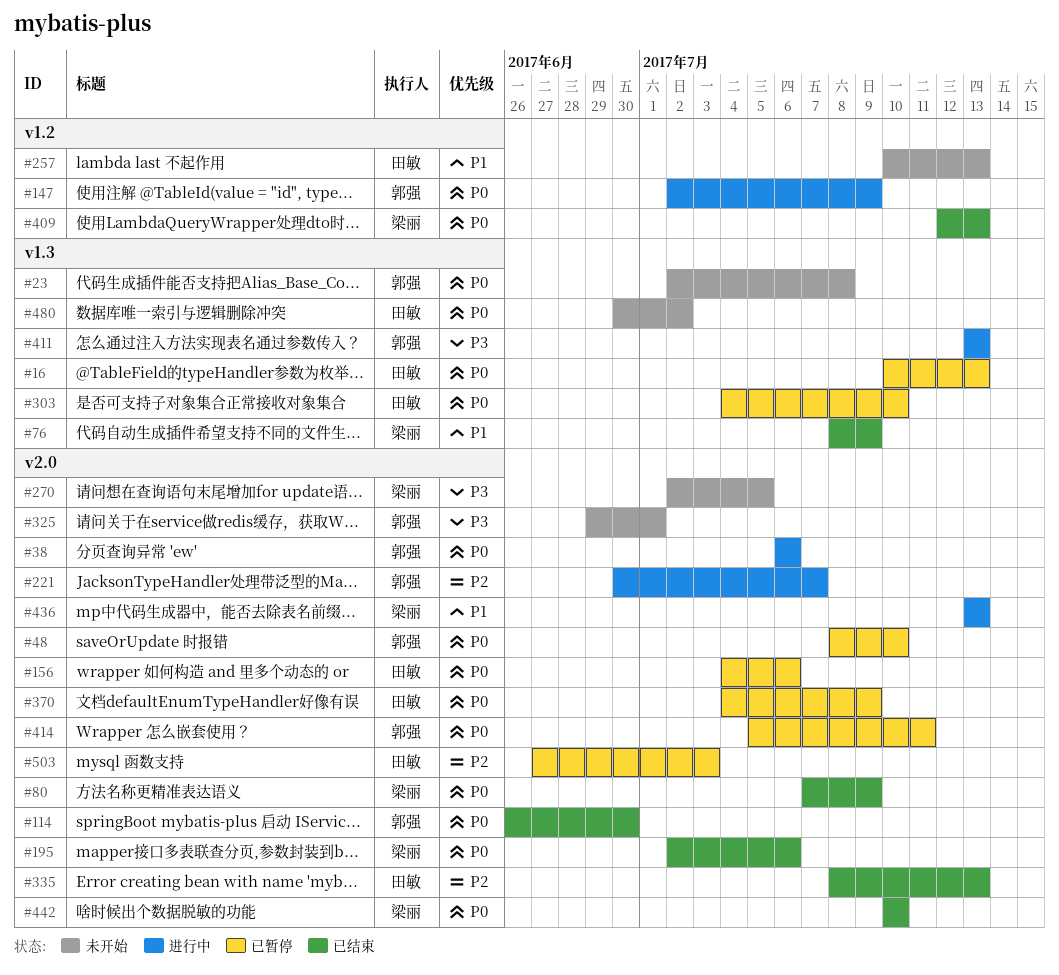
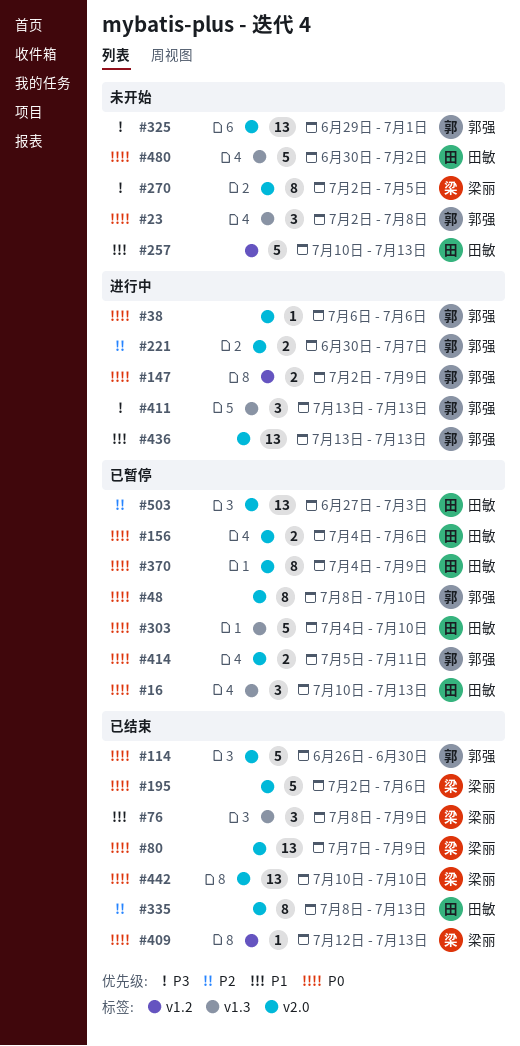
#436, owner: 梁丽 -> 郭强

